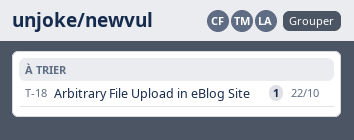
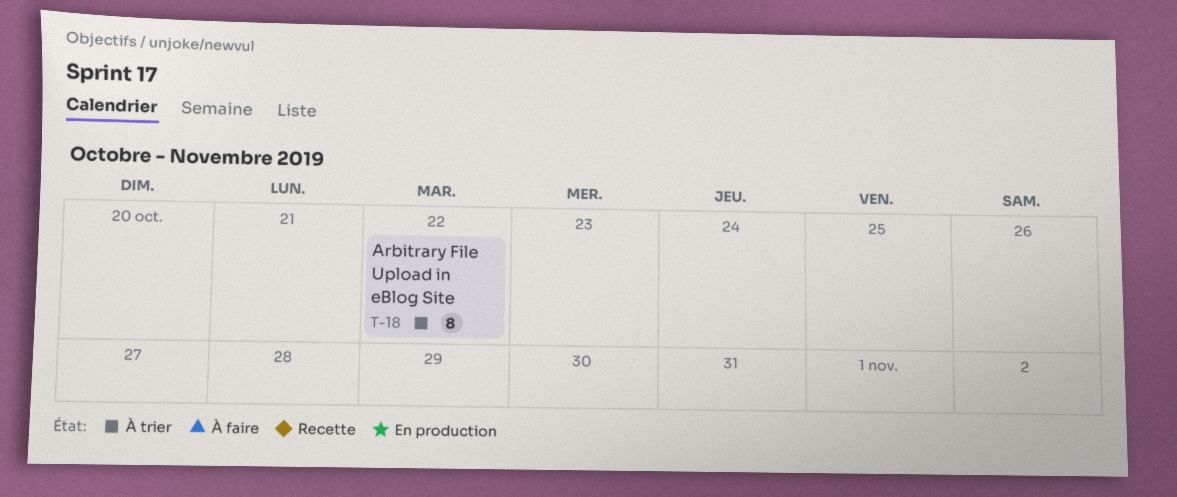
T-18, estimate: 1 -> 8

